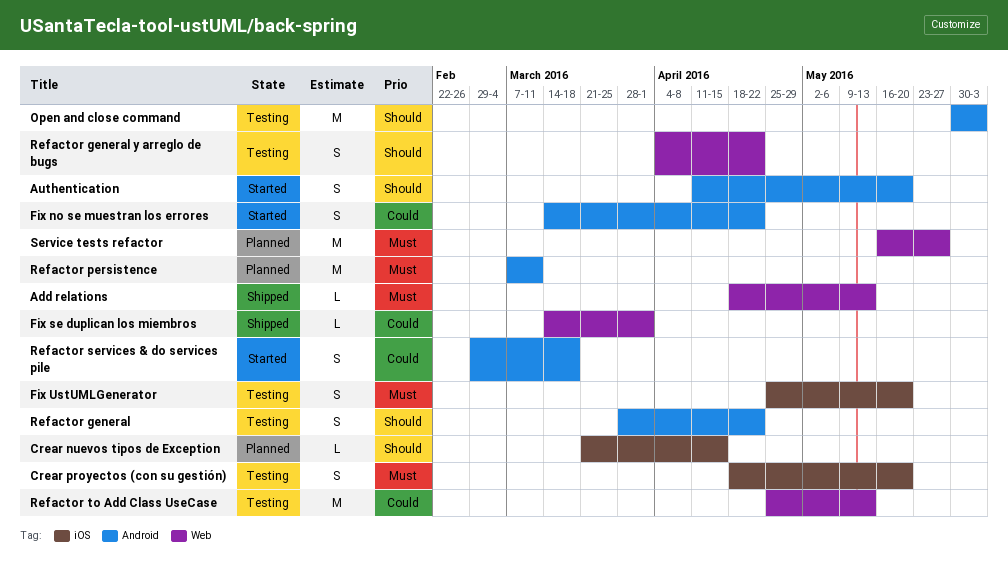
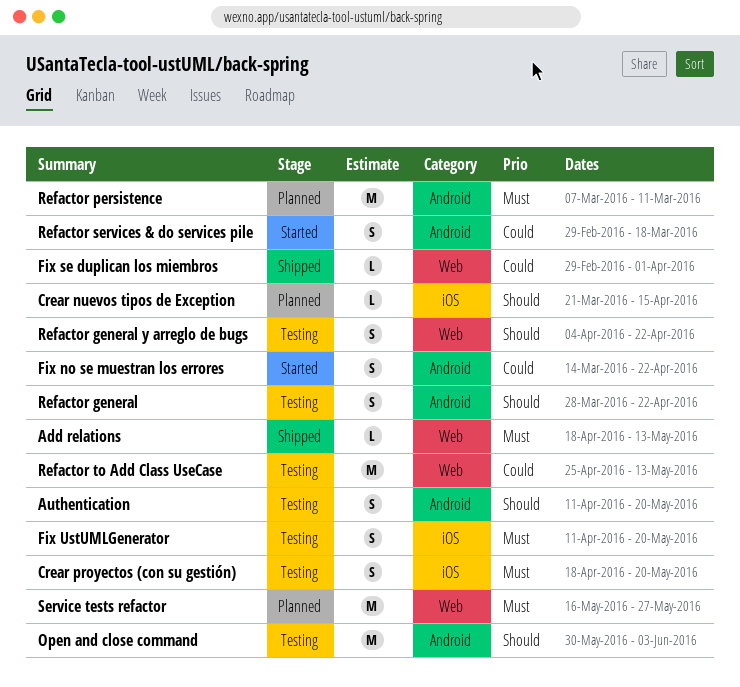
Authentication, status: Started -> Testing
Fix se duplican los miembros, start: Mar 14 -> Feb 29
Fix UstUMLGenerator, start: Apr 25 -> Apr 11

